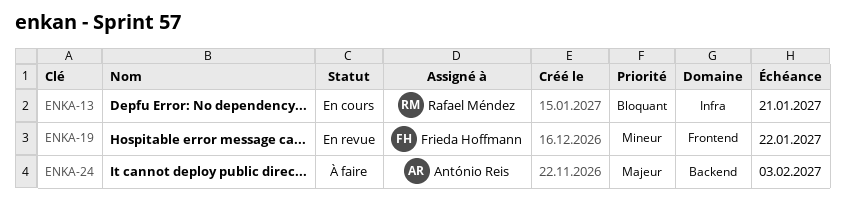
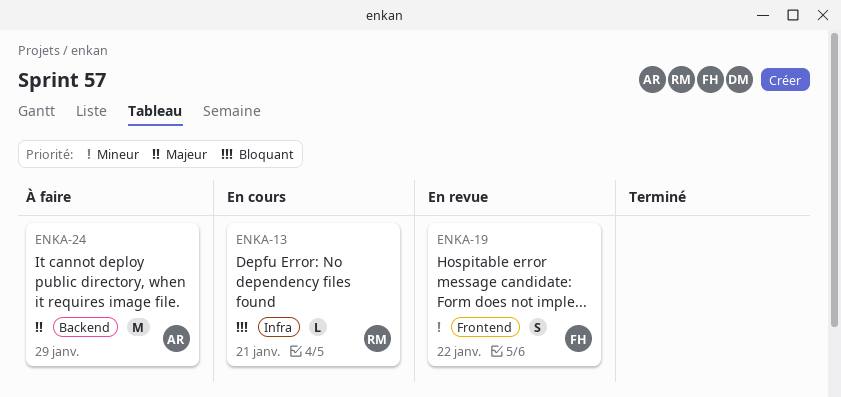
ENKA-24, due: Feb 3 -> Jan 29

